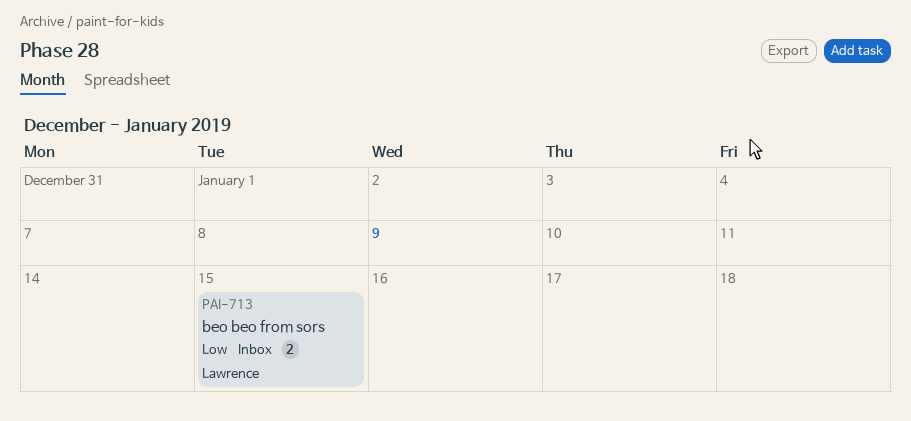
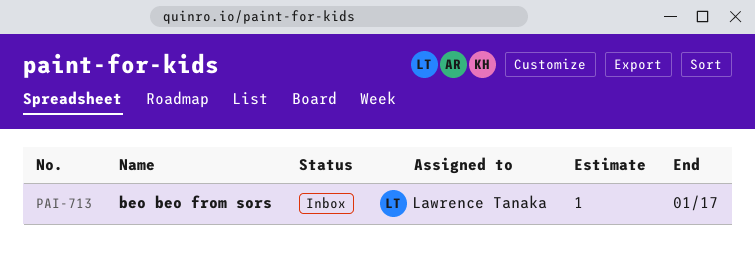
PAI-713, estimate: 2 -> 1
PAI-713, due: Jan 15 -> Jan 17

